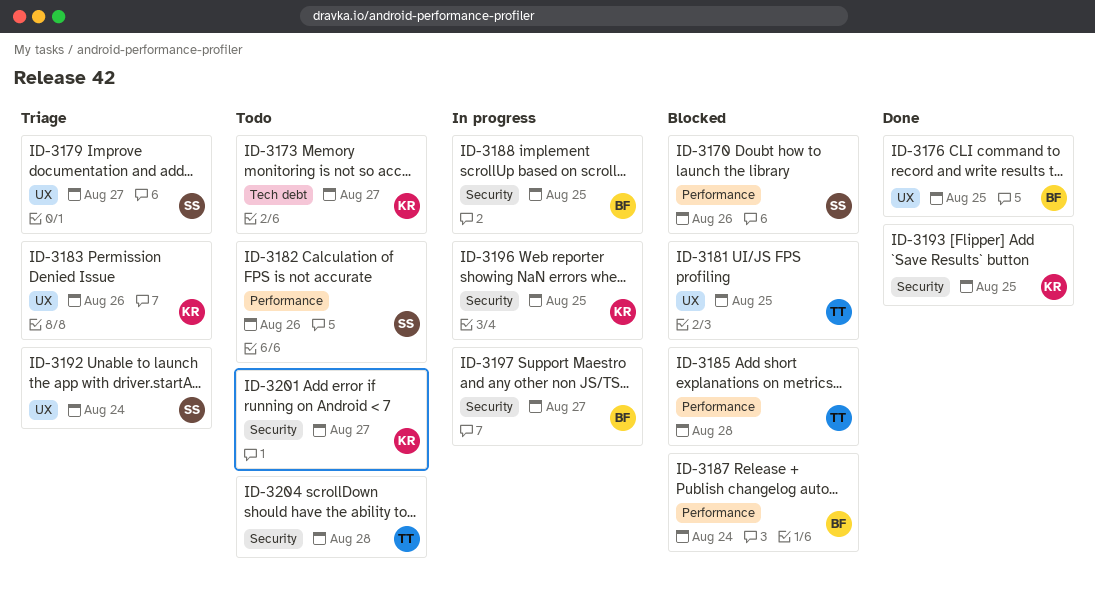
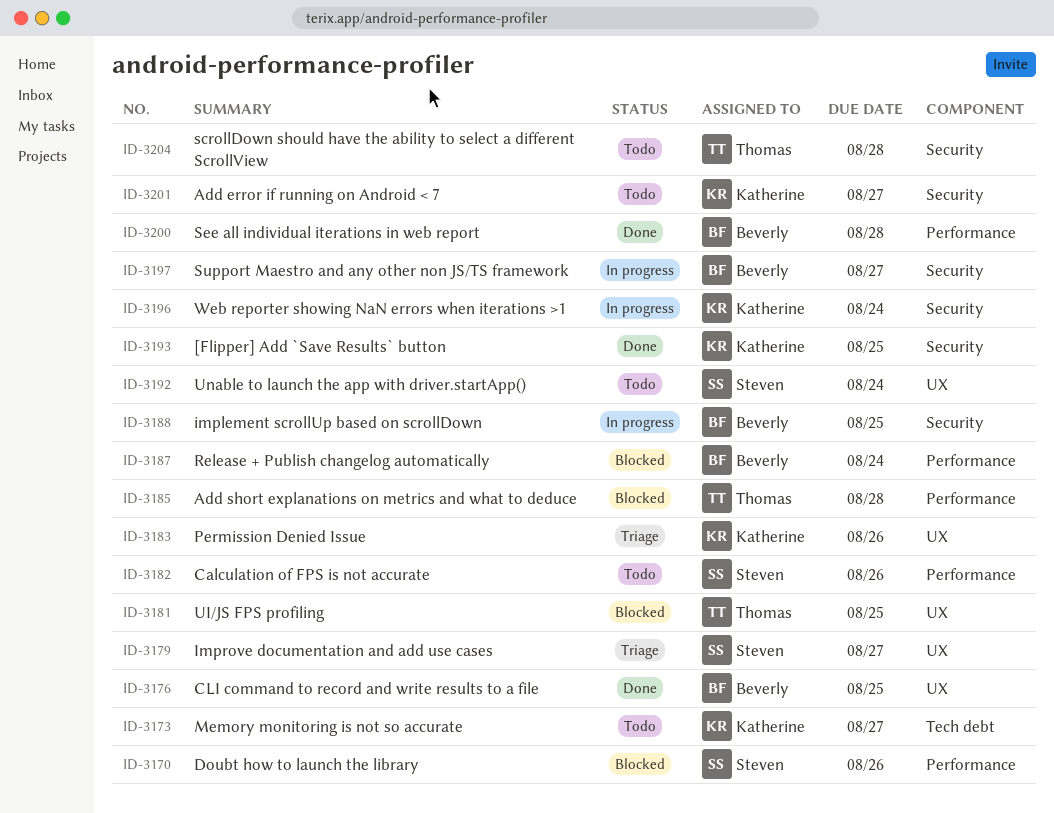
ID-3192, status: Triage -> Todo
ID-3196, due: Aug 25 -> Aug 24
ID-3200: none -> present

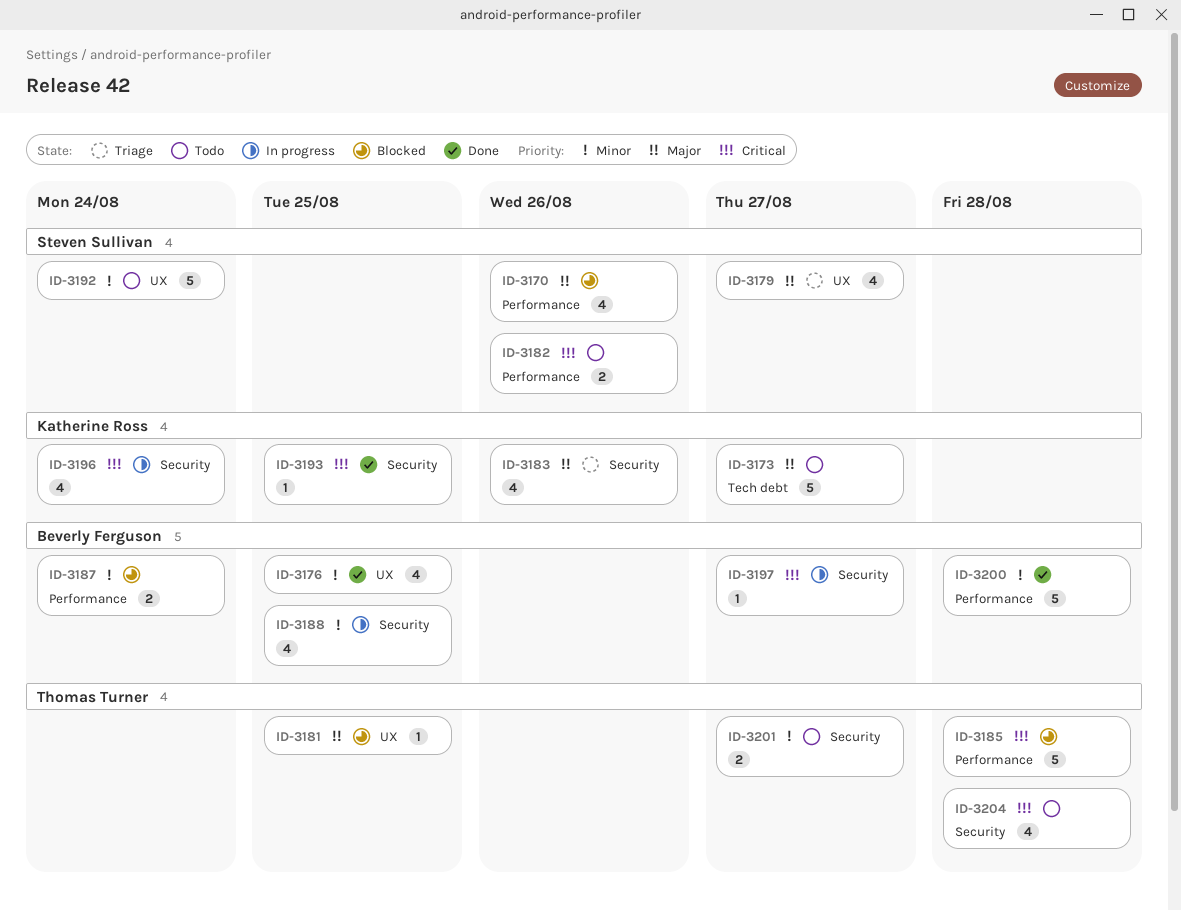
ID-3183, label: UX -> Security
ID-3201, owner: Katherine Ross -> Thomas Turner

